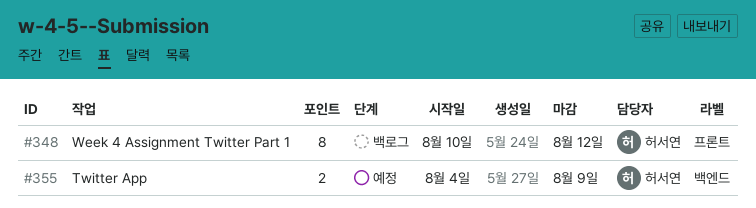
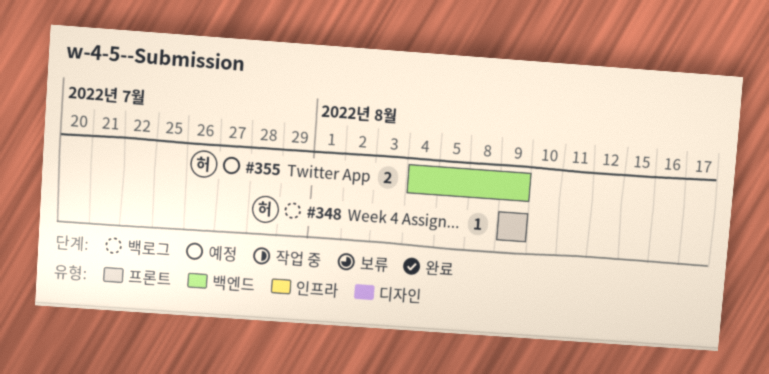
#348, estimate: 8 -> 1
#348, start: Aug 10 -> Aug 9
#348, due: Aug 12 -> Aug 9

